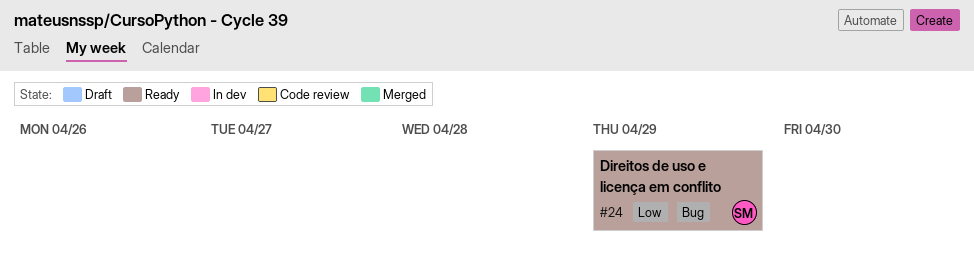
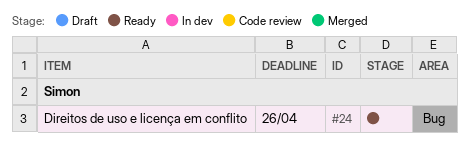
#24, due: Apr 29 -> Apr 26

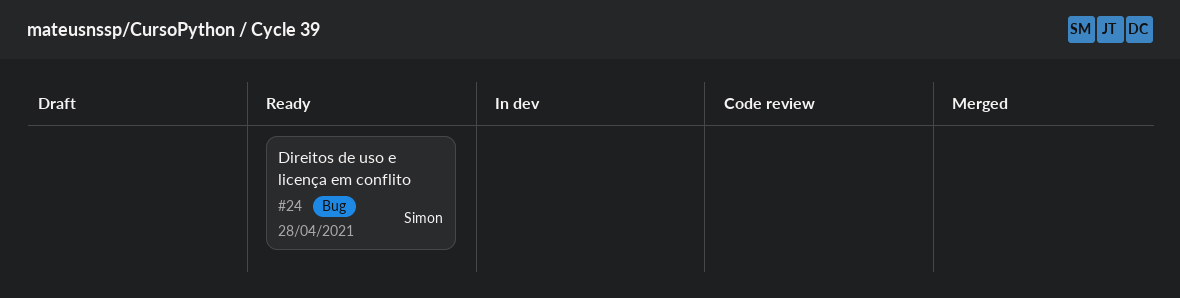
#24, due: Apr 26 -> Apr 28

